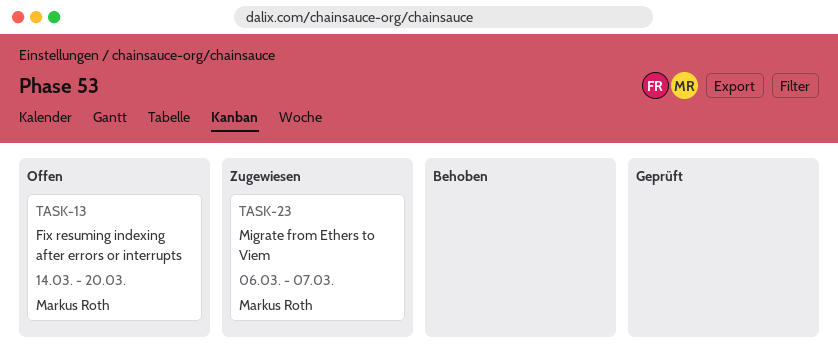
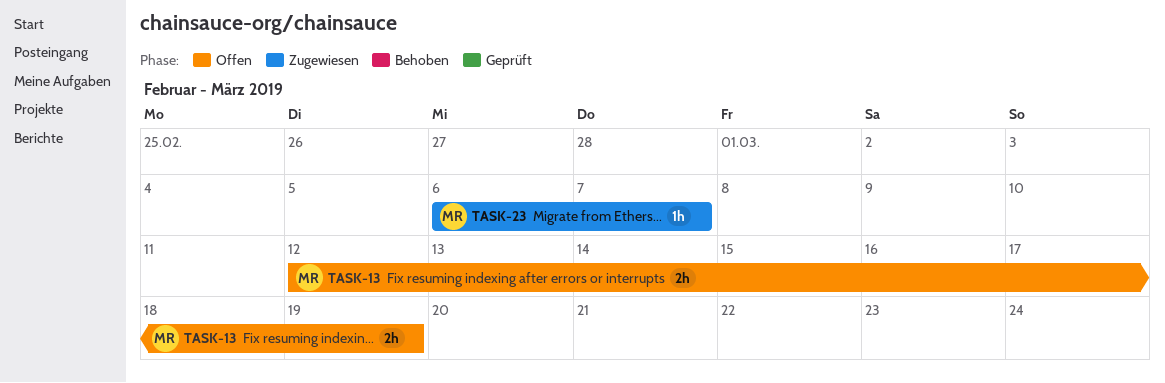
TASK-13, start: Mar 14 -> Mar 12
TASK-13, due: Mar 20 -> Mar 19

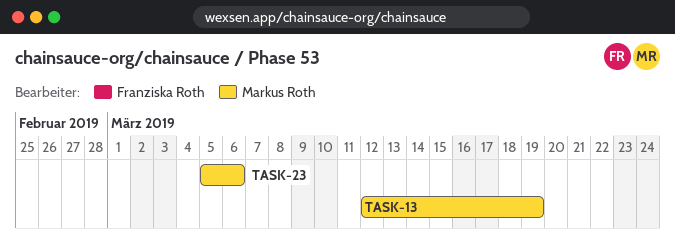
TASK-23, start: Mar 6 -> Mar 5
TASK-23, due: Mar 7 -> Mar 6

